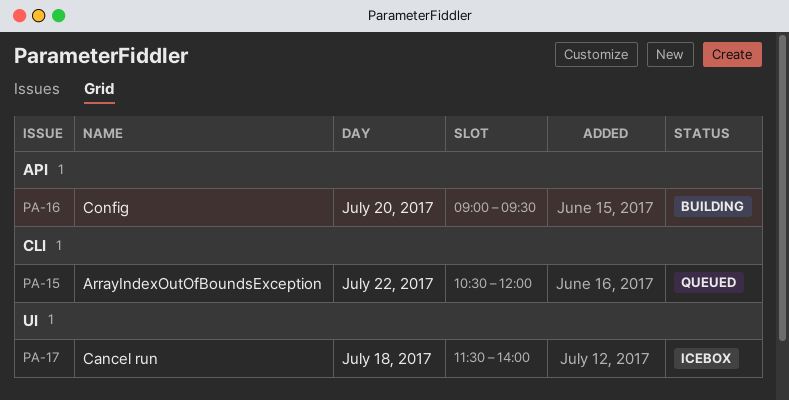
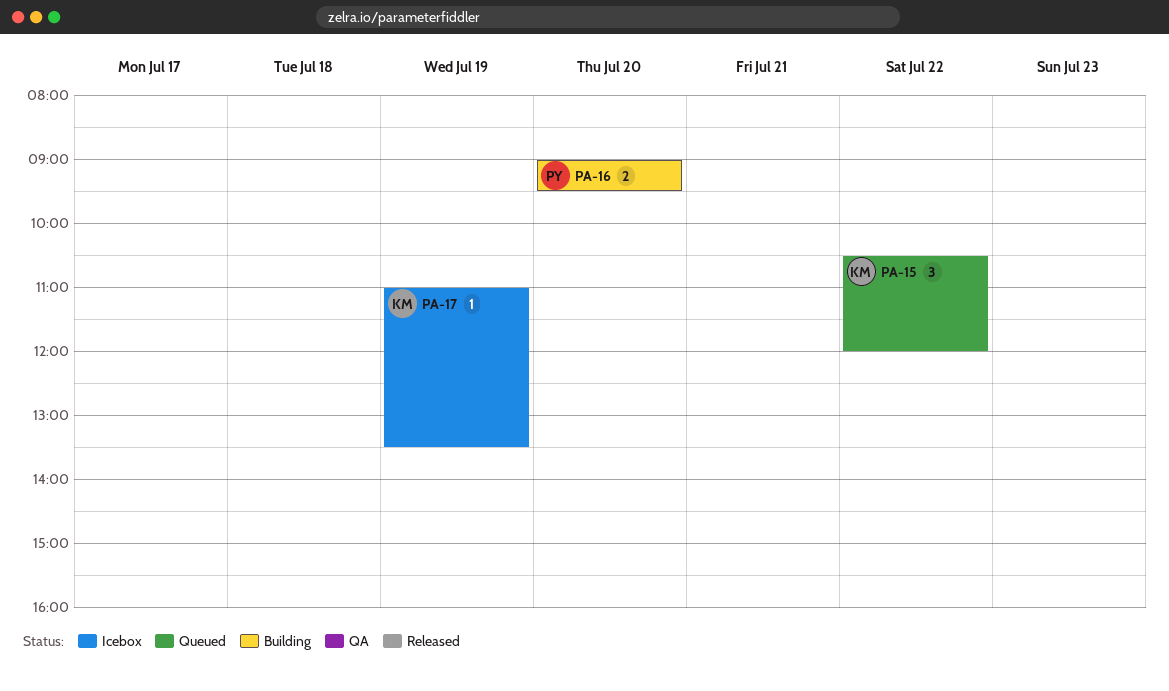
PA-17, day: Jul 18 -> Jul 19
PA-17, begins: 11:30 -> 11:00
PA-17, ends: 14:00 -> 13:30

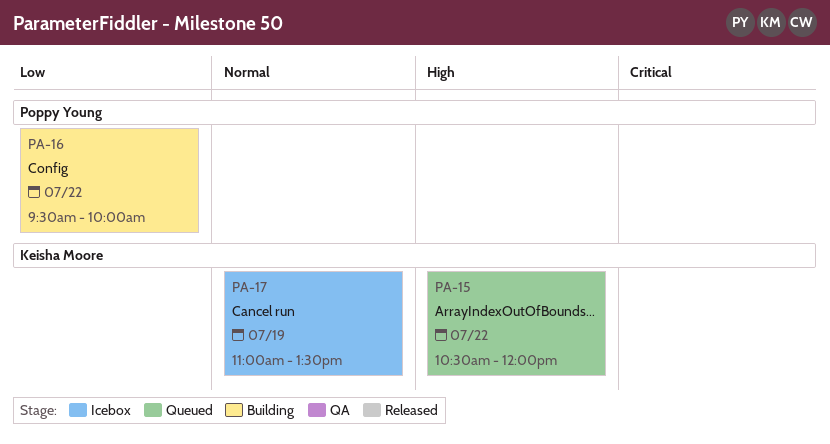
PA-16, day: Jul 20 -> Jul 22
PA-16, begins: 09:00 -> 09:30
PA-16, ends: 09:30 -> 10:00

